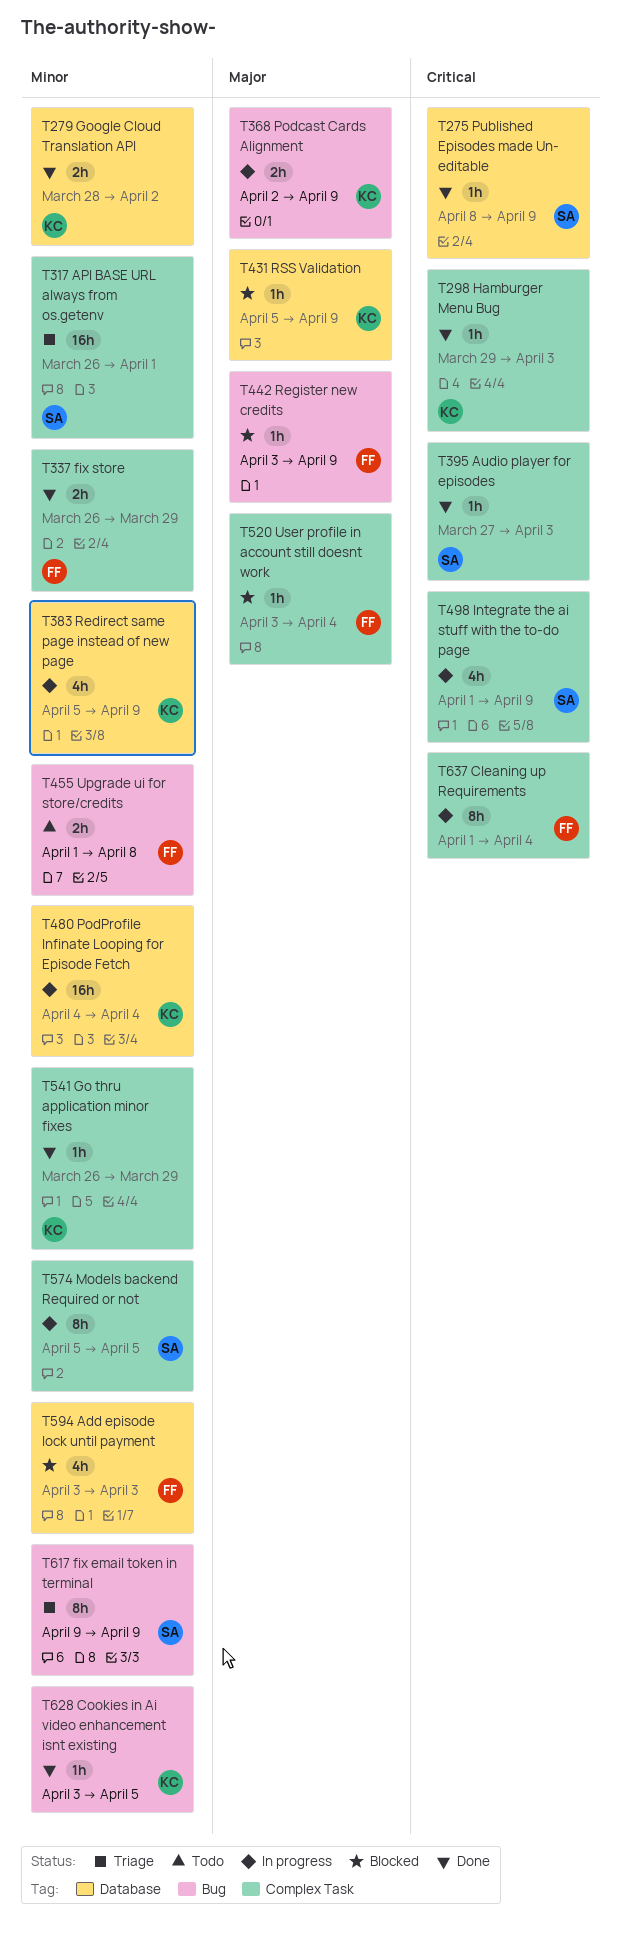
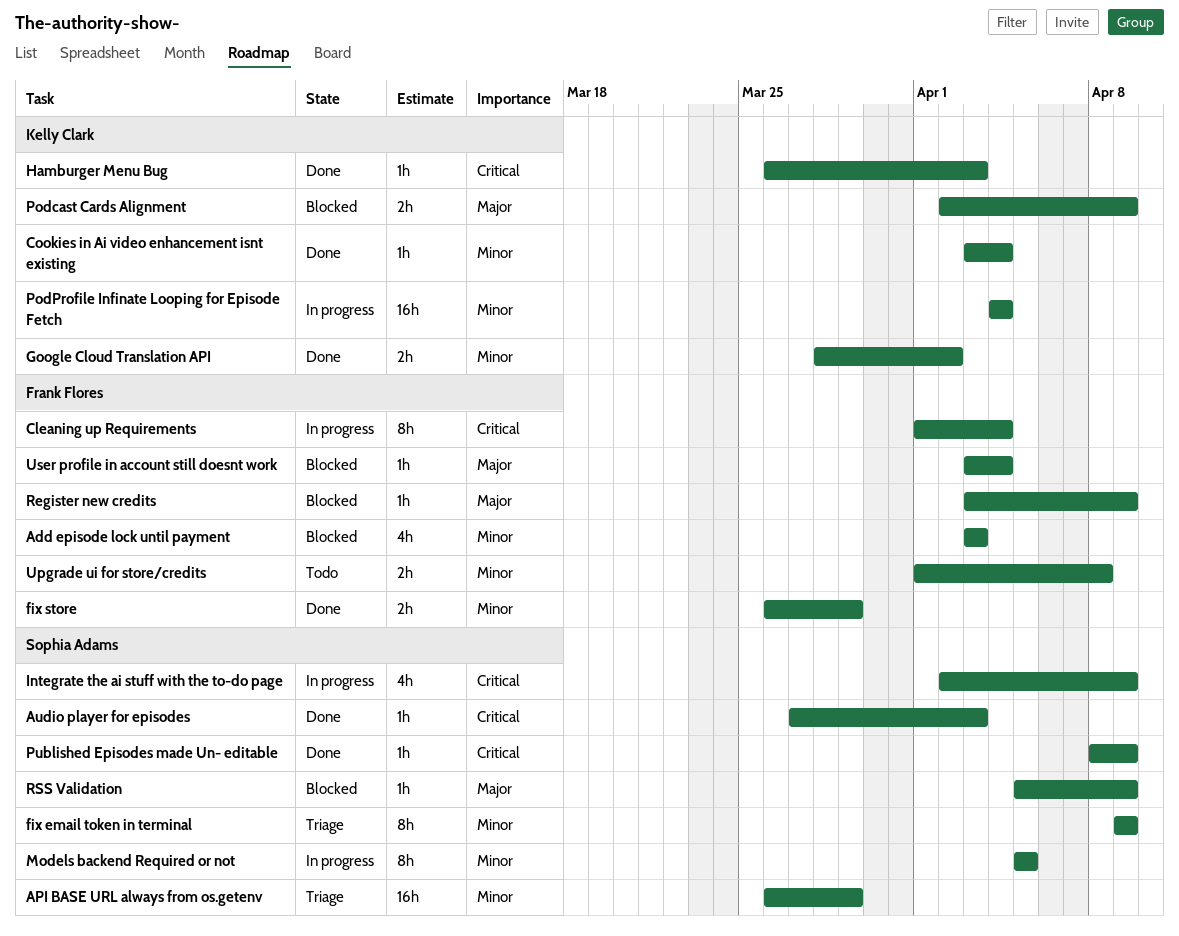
API BASE URL always from os.getenv, due: Apr 1 -> Mar 29
Cookies in Ai video enhancement isnt existing, due: Apr 5 -> Apr 4
Go thru application minor fixes: present -> none
Hamburger Menu Bug, start: Mar 29 -> Mar 26
Integrate the ai stuff with the to-do page, start: Apr 1 -> Apr 2
Podcast Cards Alignment, status: In progress -> Blocked
Redirect same page instead of new page: present -> none
RSS Validation, owner: Kelly Clark -> Sophia Adams

